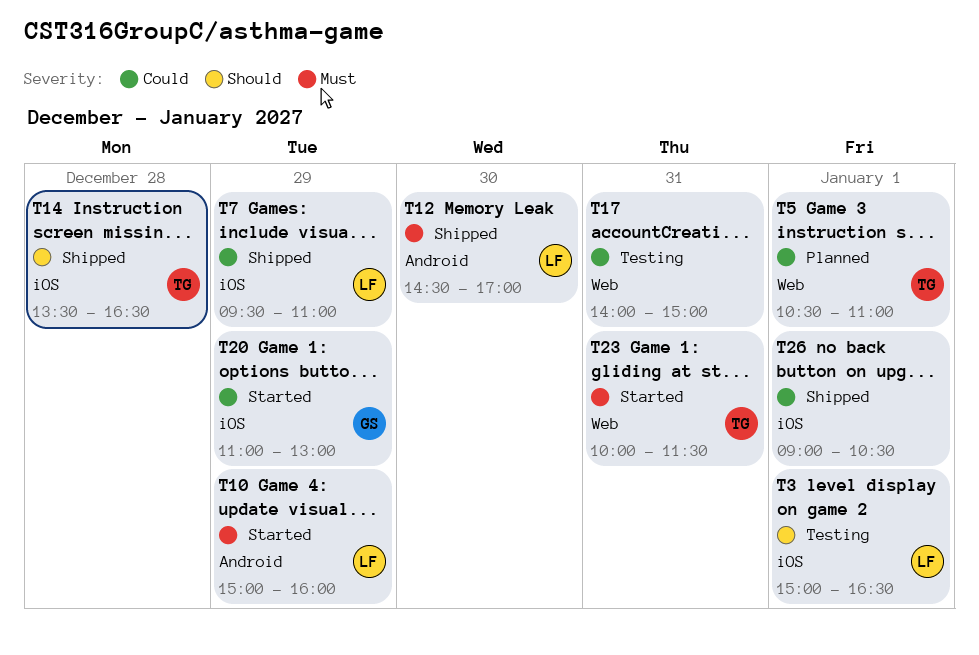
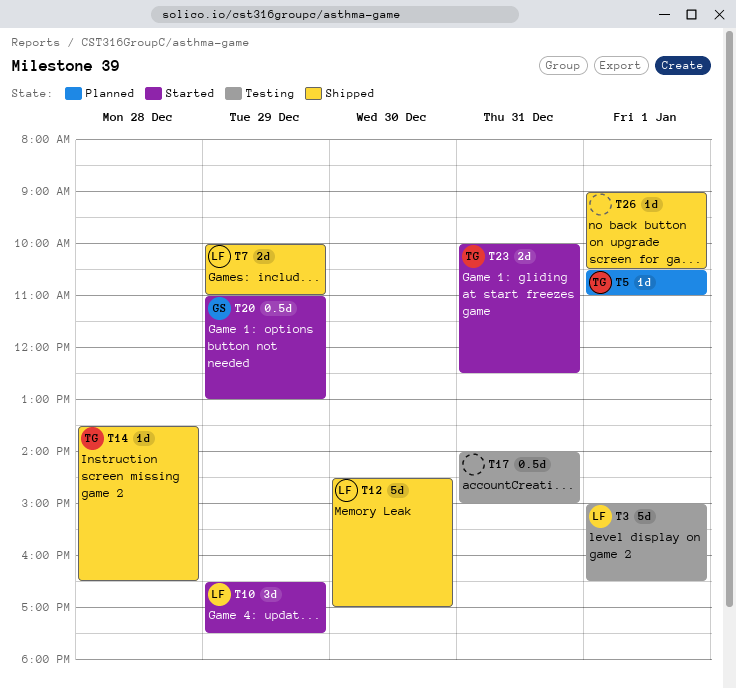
T7, begins: 09:30 -> 10:00
T10, begins: 15:00 -> 16:30
T10, ends: 16:00 -> 17:30
T23, ends: 11:30 -> 12:30

